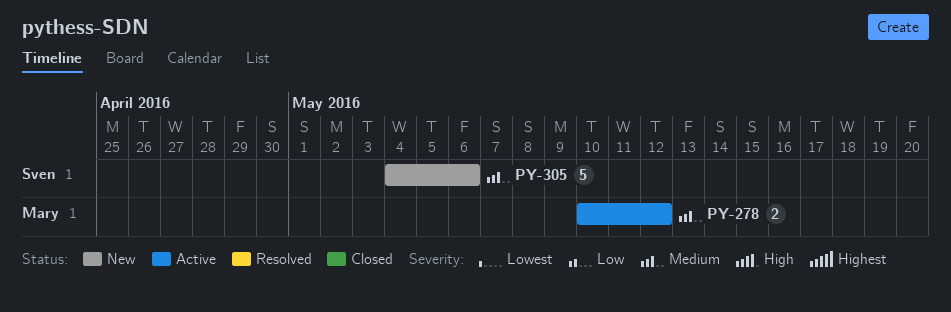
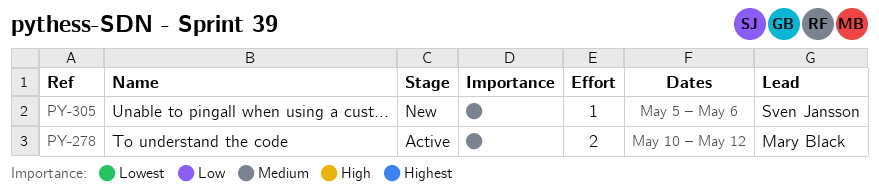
PY-305, estimate: 5 -> 1
PY-305, start: May 4 -> May 5

